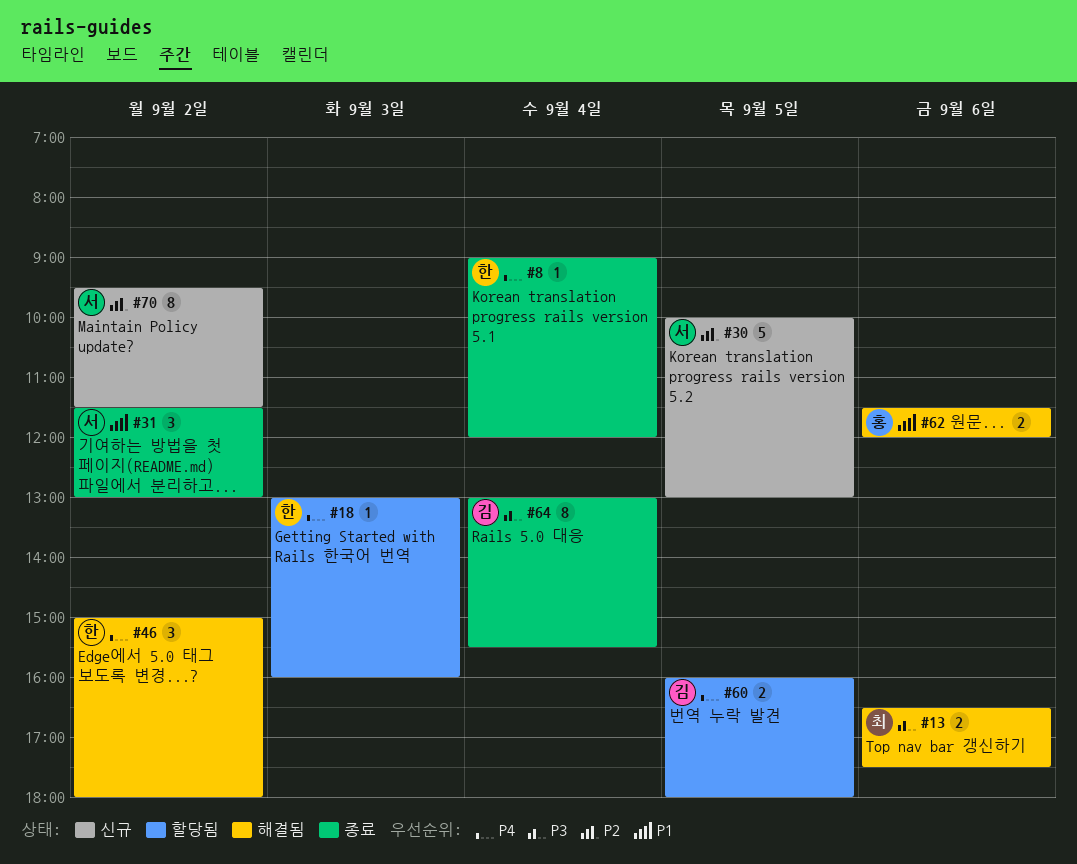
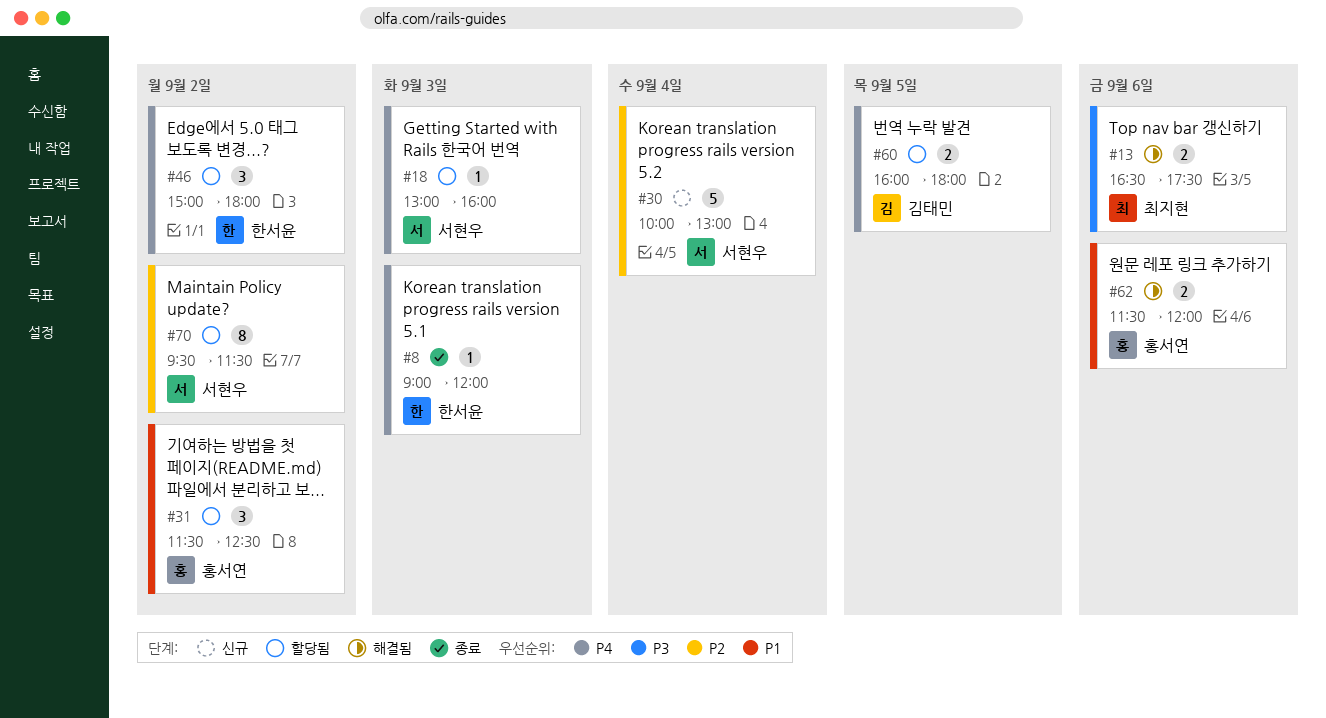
#8, day: Sep 4 -> Sep 3
#18, owner: 한서윤 -> 서현우
#30, day: Sep 5 -> Sep 4
#31, status: 종료 -> 할당됨
#31, owner: 서현우 -> 홍서연
#31, ends: 13:00 -> 12:30
#46, status: 해결됨 -> 할당됨
#64: present -> none
#70, status: 신규 -> 할당됨

